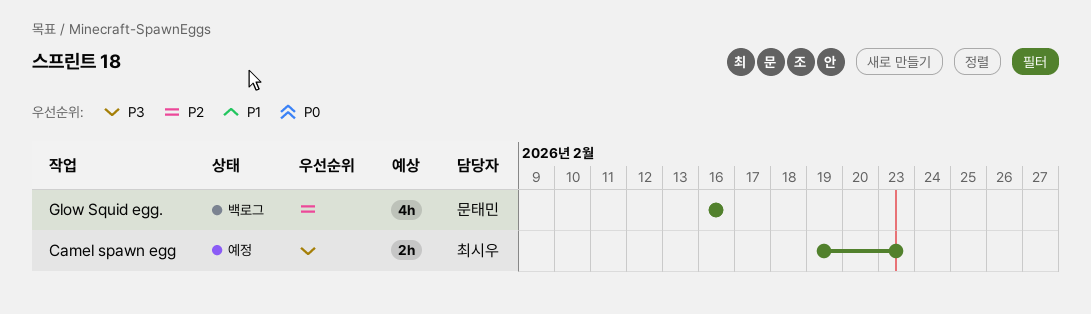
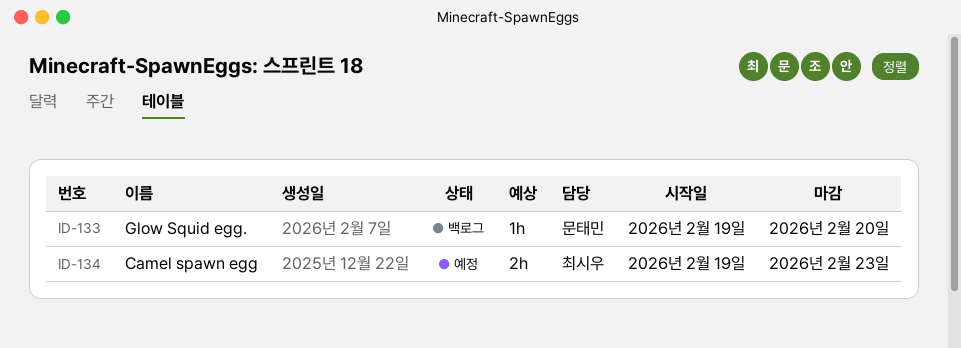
Glow Squid egg., estimate: 4h -> 1h
Glow Squid egg., start: Feb 16 -> Feb 19
Glow Squid egg., due: Feb 16 -> Feb 20

